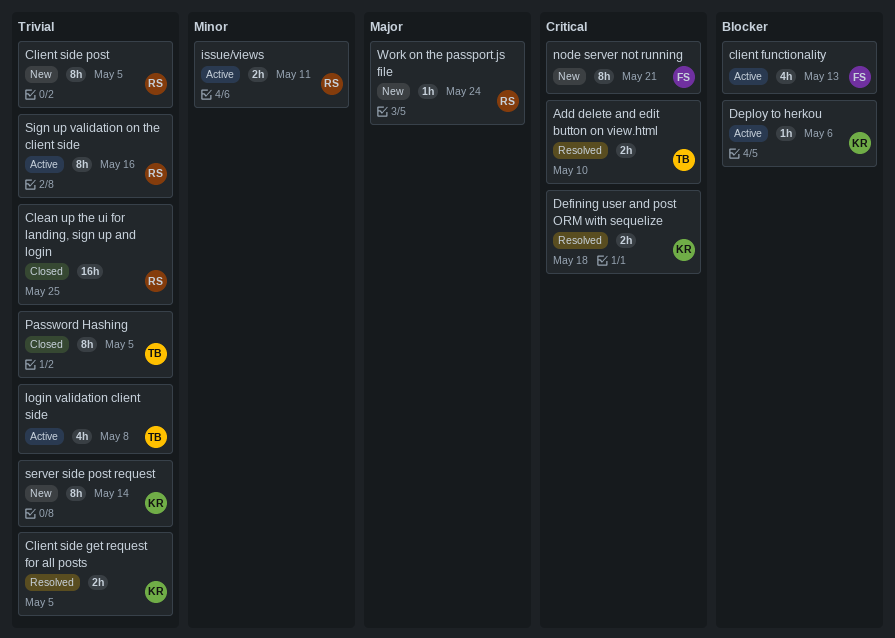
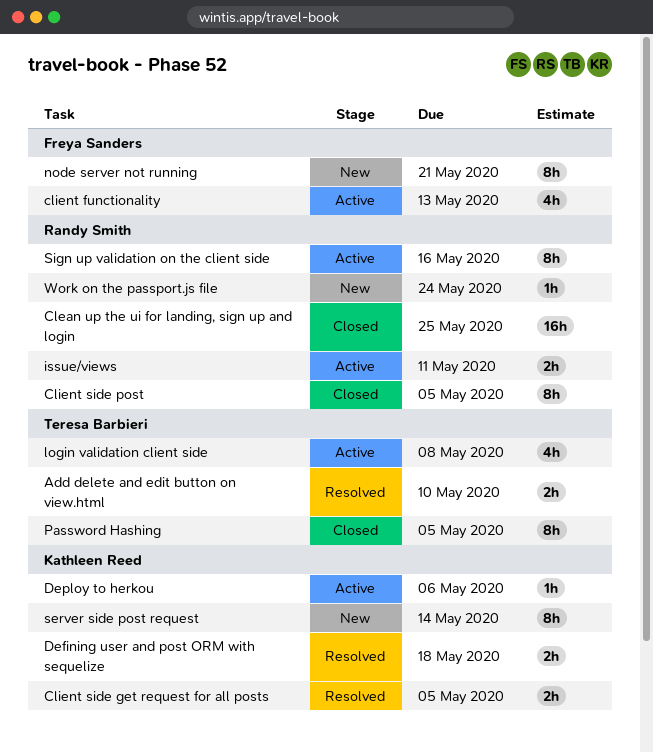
Client side post, status: New -> Closed

